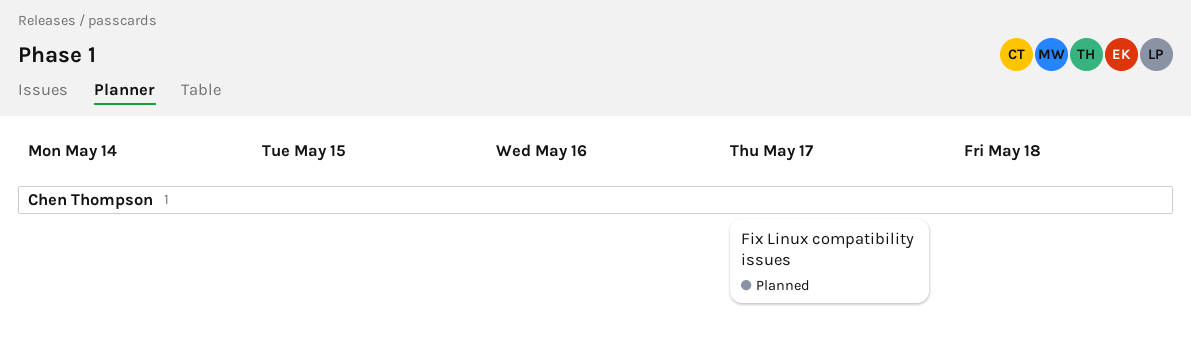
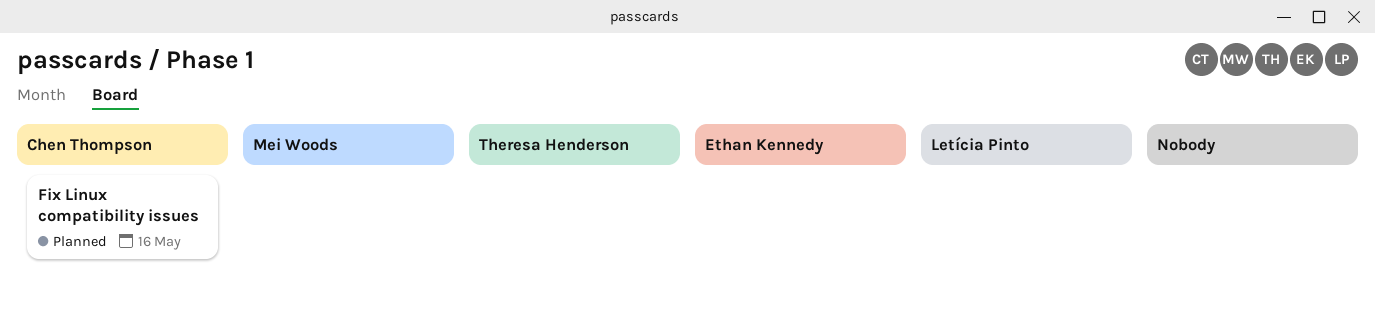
Fix Linux compatibility issues, due: May 17 -> May 16

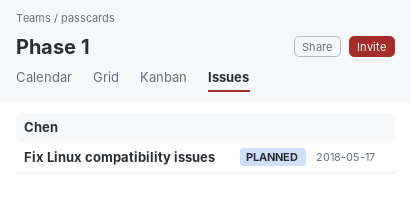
Fix Linux compatibility issues, due: May 16 -> May 17

